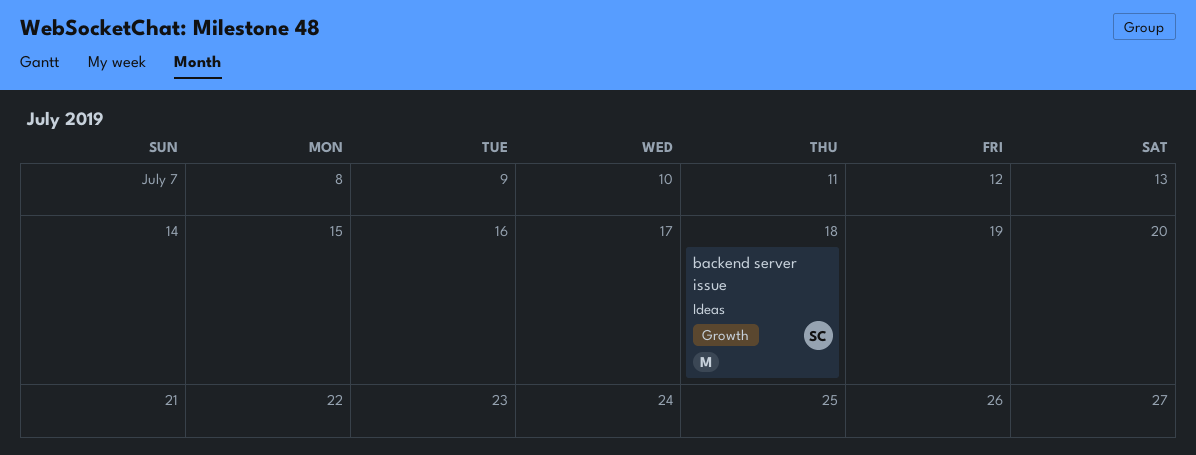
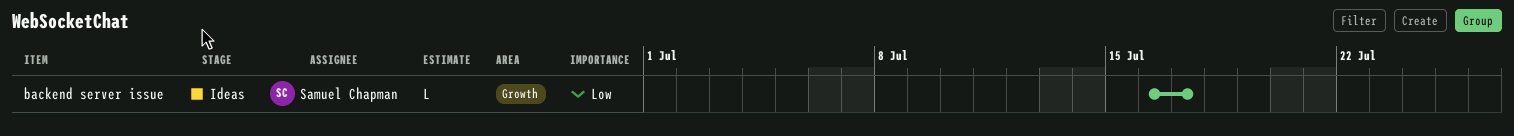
backend server issue, estimate: M -> L
backend server issue, due: Jul 18 -> Jul 17

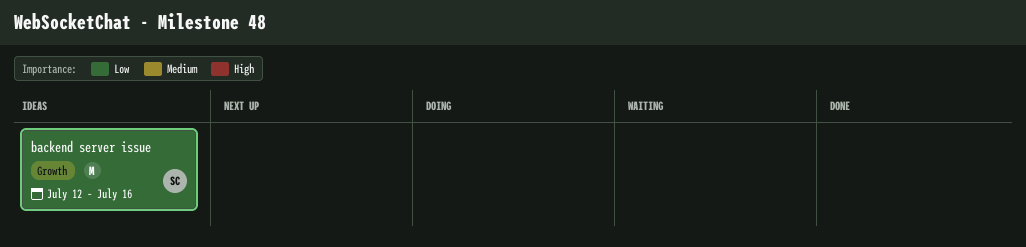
backend server issue, estimate: L -> M
backend server issue, start: Jul 16 -> Jul 12
backend server issue, due: Jul 17 -> Jul 16

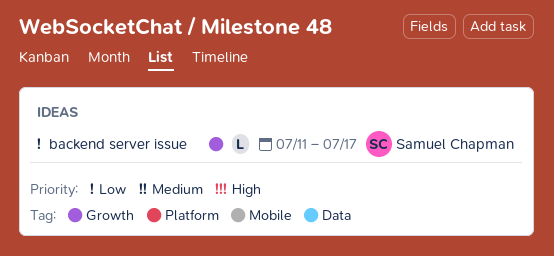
backend server issue, estimate: M -> L
backend server issue, start: Jul 12 -> Jul 11
backend server issue, due: Jul 16 -> Jul 17

